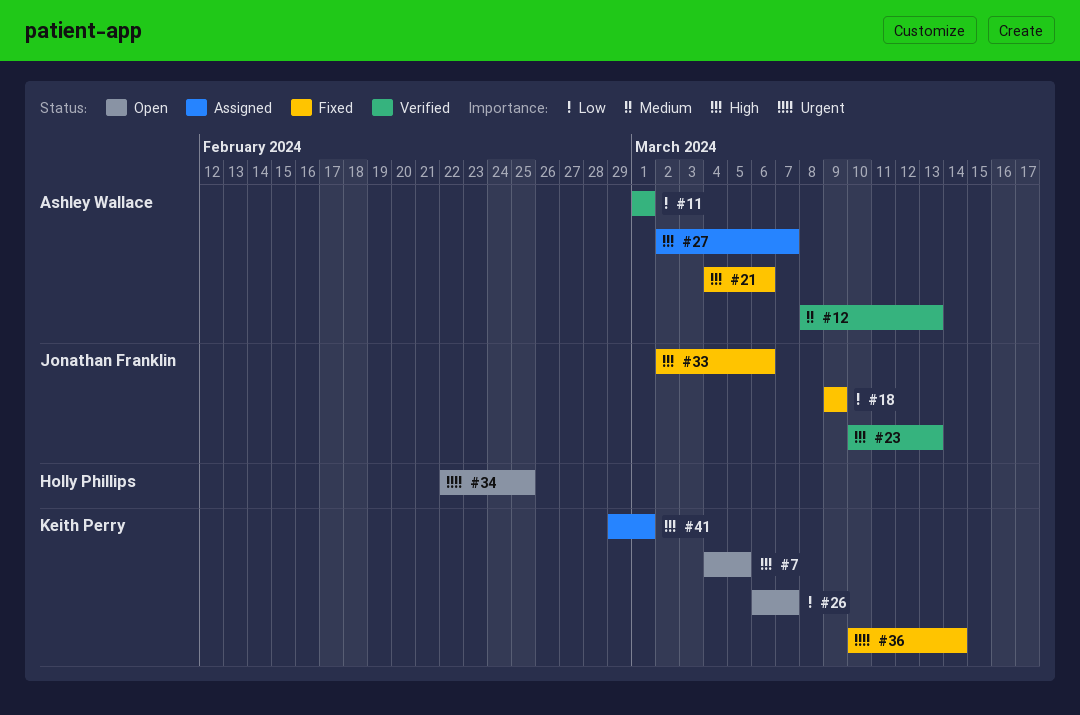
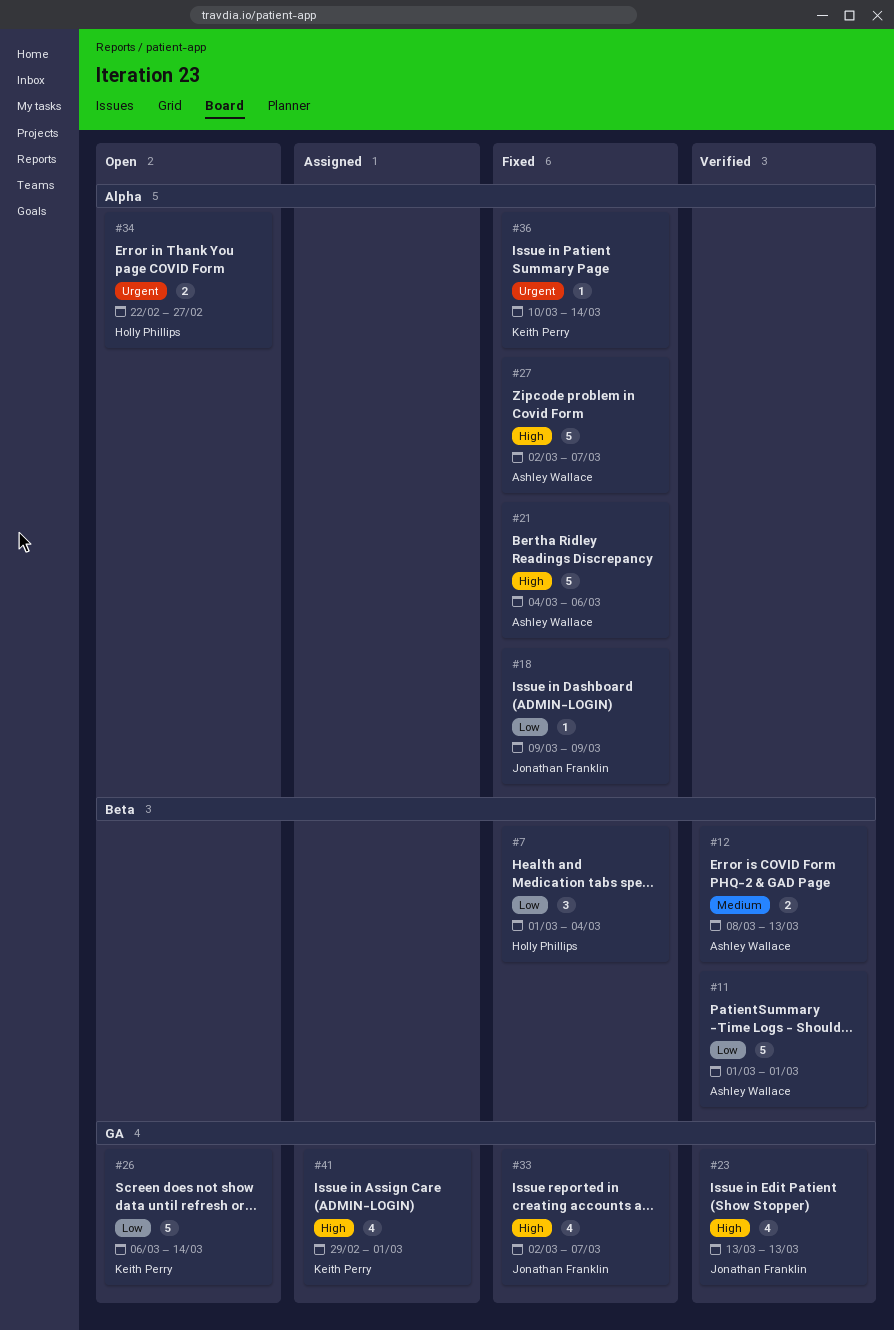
#7, status: Open -> Fixed
#7, owner: Keith Perry -> Holly Phillips
#7, priority: High -> Low
#7, start: Mar 4 -> Mar 1
#7, due: Mar 5 -> Mar 4
#23, start: Mar 10 -> Mar 13
#26, due: Mar 7 -> Mar 14
#27, status: Assigned -> Fixed
#33, due: Mar 6 -> Mar 7
#34, due: Feb 25 -> Feb 27

